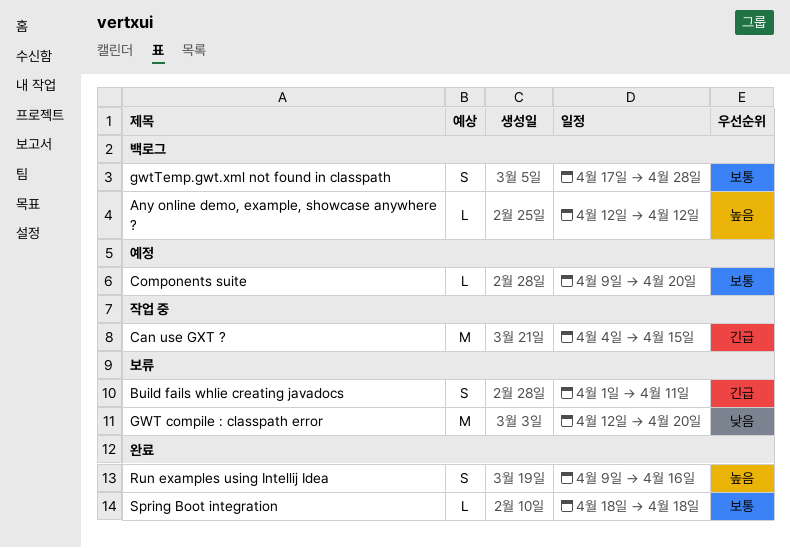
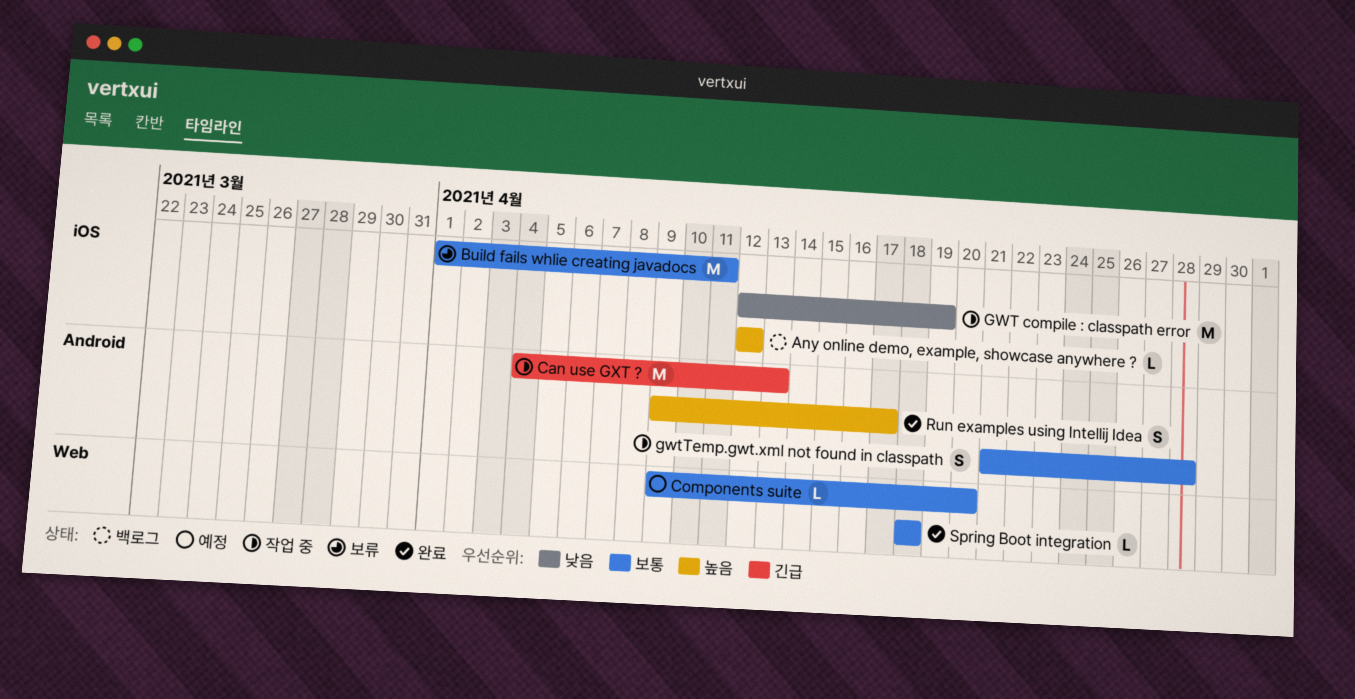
Build fails whlie creating javadocs, priority: 긴급 -> 보통
Build fails whlie creating javadocs, estimate: S -> M
Can use GXT ?, due: Apr 15 -> Apr 13
GWT compile : classpath error, status: 보류 -> 작업 중
GWT compile : classpath error, due: Apr 20 -> Apr 19
gwtTemp.gwt.xml not found in classpath, status: 백로그 -> 작업 중
gwtTemp.gwt.xml not found in classpath, start: Apr 17 -> Apr 21
Run examples using Intellij Idea, due: Apr 16 -> Apr 17

